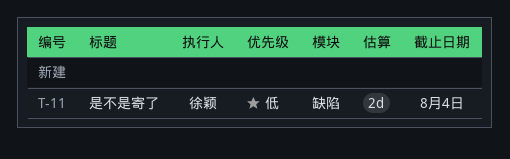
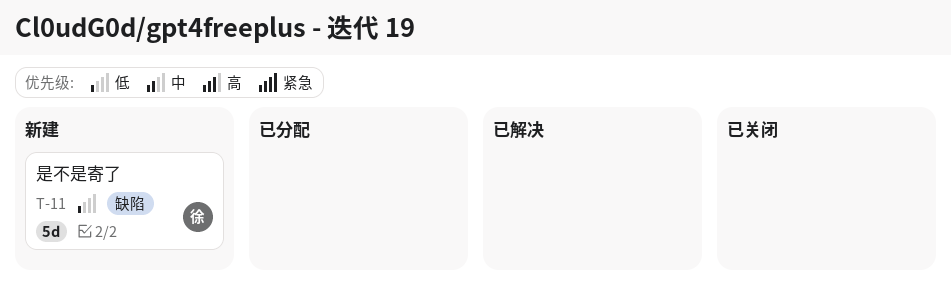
T-11, estimate: 2d -> 5d

